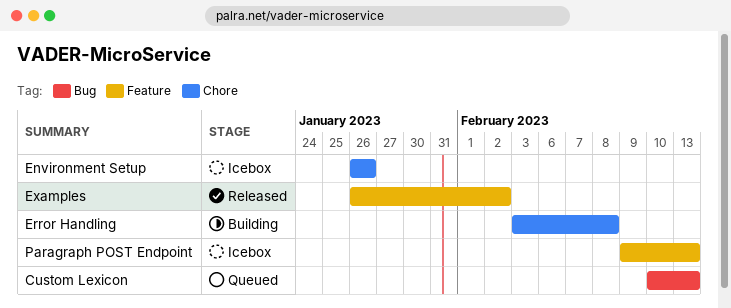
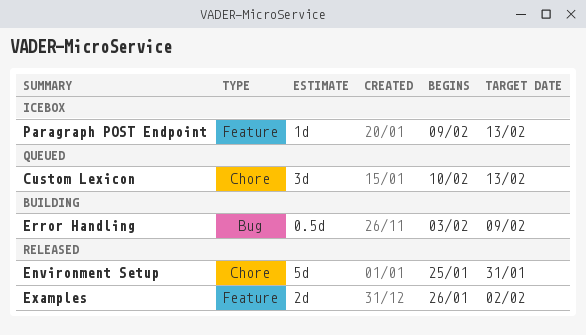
Custom Lexicon, label: Bug -> Chore
Environment Setup, status: Icebox -> Released
Environment Setup, start: Jan 26 -> Jan 25
Environment Setup, due: Jan 26 -> Jan 31
Error Handling, label: Chore -> Bug
Error Handling, due: Feb 8 -> Feb 9

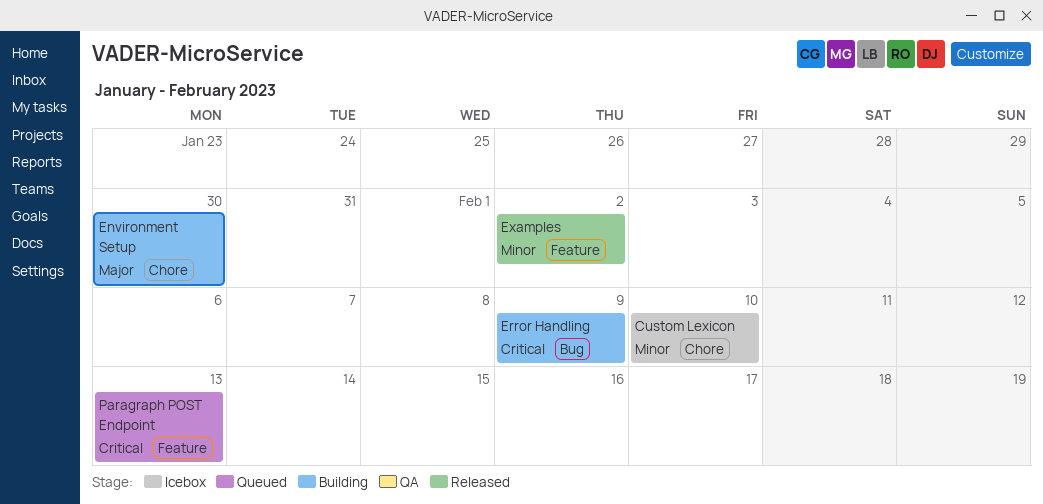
Custom Lexicon, status: Queued -> Icebox
Custom Lexicon, due: Feb 13 -> Feb 10
Environment Setup, status: Released -> Building
Environment Setup, due: Jan 31 -> Jan 30
Paragraph POST Endpoint, status: Icebox -> Queued

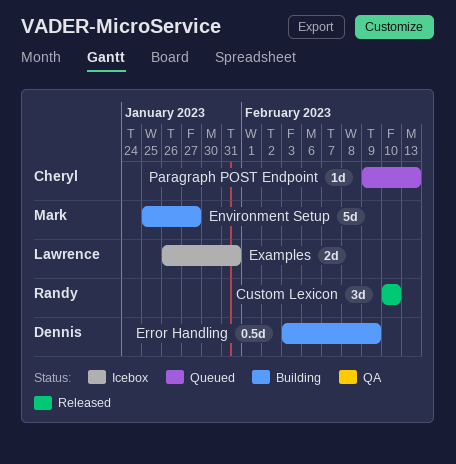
Custom Lexicon, status: Icebox -> Released
Environment Setup, due: Jan 30 -> Jan 27
Examples, status: Released -> Icebox
Examples, due: Feb 2 -> Jan 31

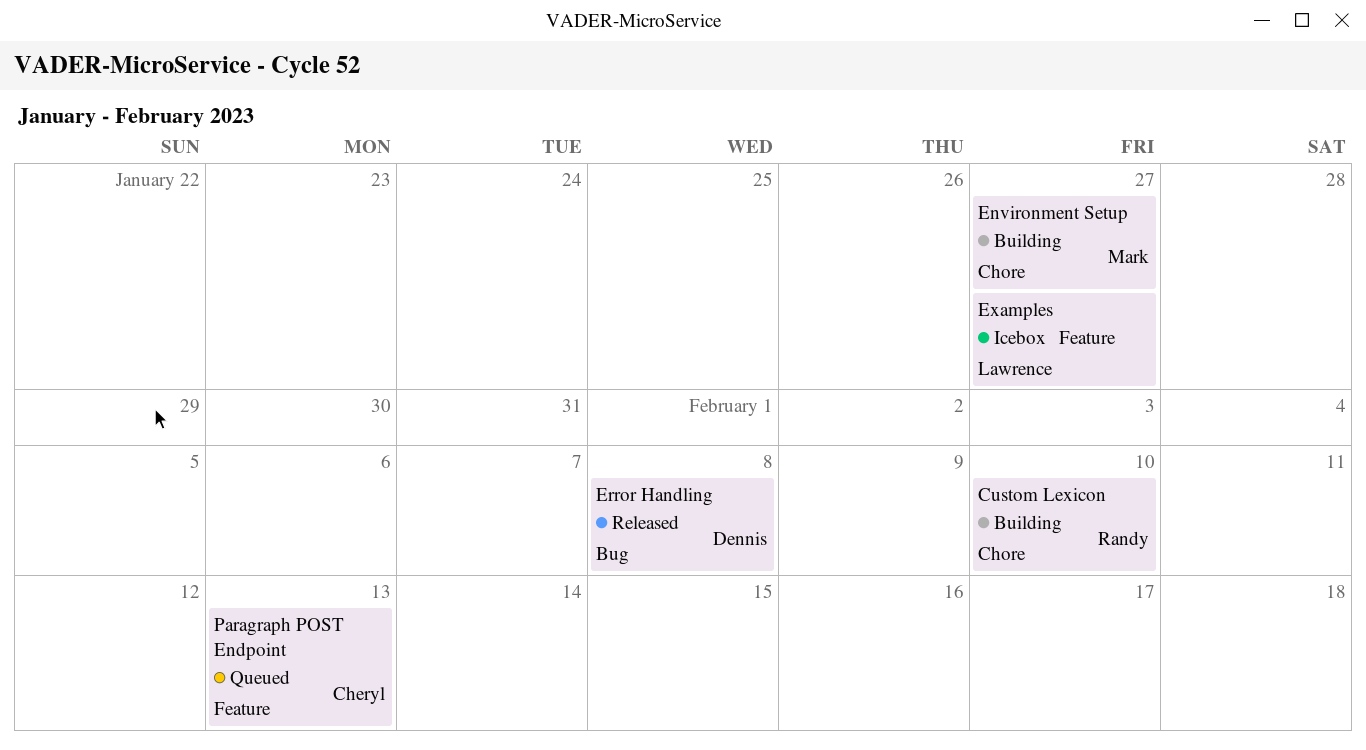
Custom Lexicon, status: Released -> Building
Error Handling, status: Building -> Released
Error Handling, due: Feb 9 -> Feb 8
Examples, due: Jan 31 -> Jan 27

